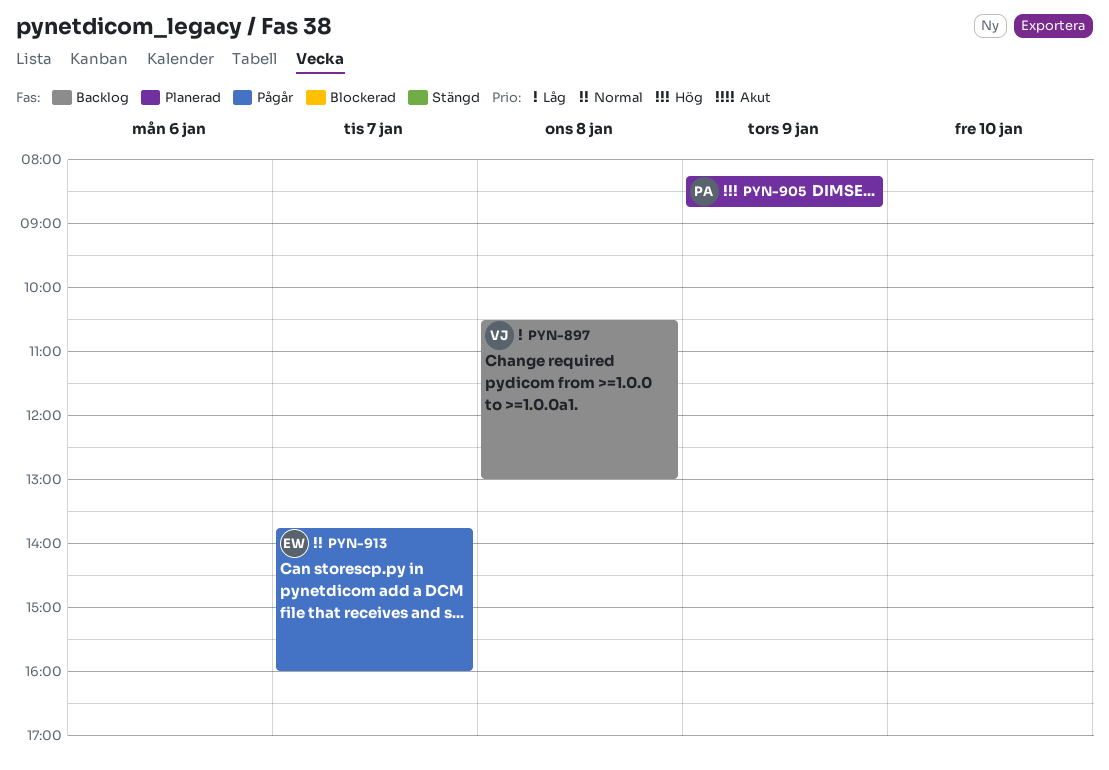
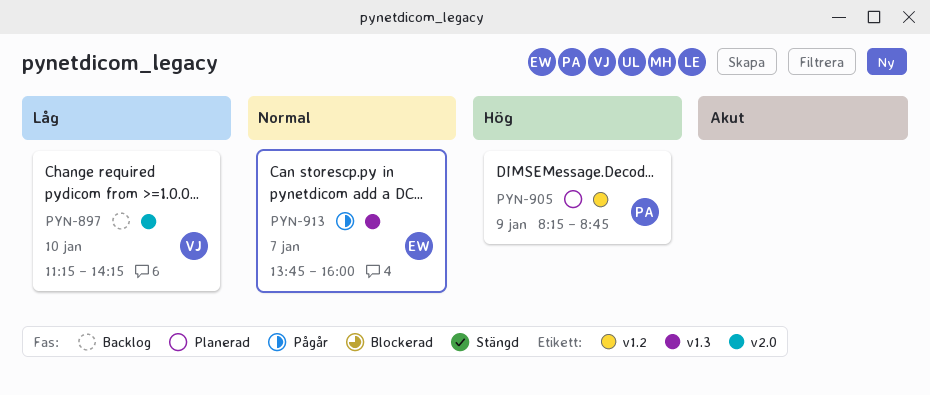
PYN-897, day: Jan 8 -> Jan 10
PYN-897, begins: 10:30 -> 11:15
PYN-897, ends: 13:00 -> 14:15

